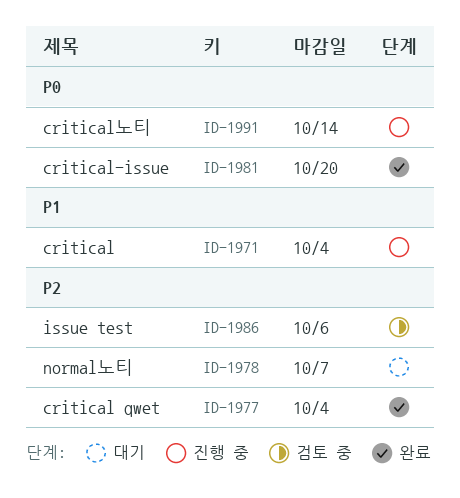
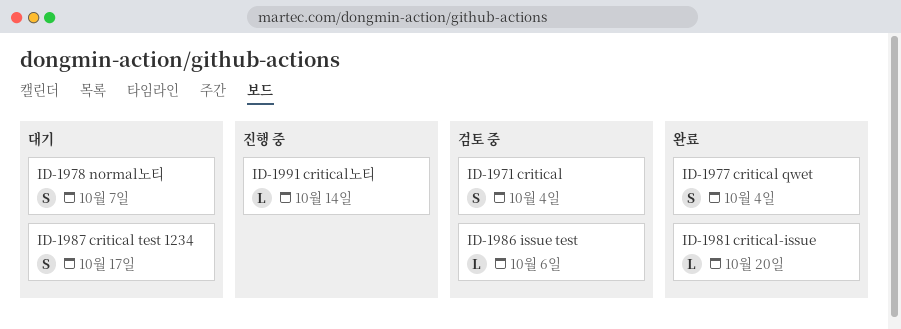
ID-1971, status: 진행 중 -> 검토 중
ID-1987: none -> present

